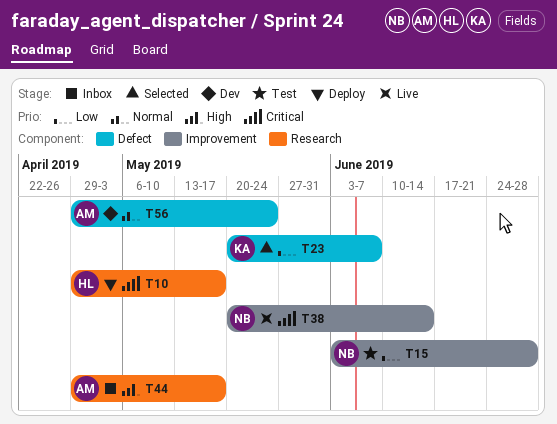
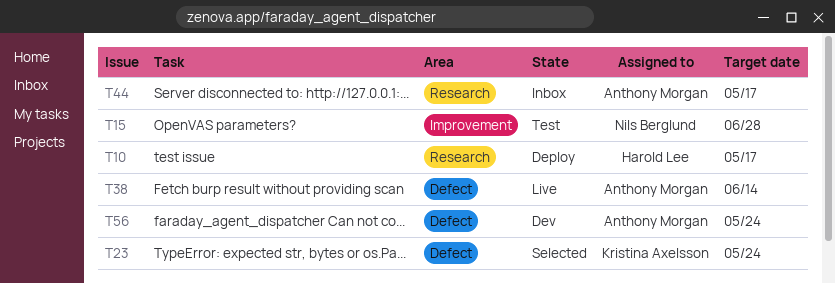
T23, due: Jun 7 -> May 24
T38, owner: Nils Berglund -> Anthony Morgan
T38, label: Improvement -> Defect

